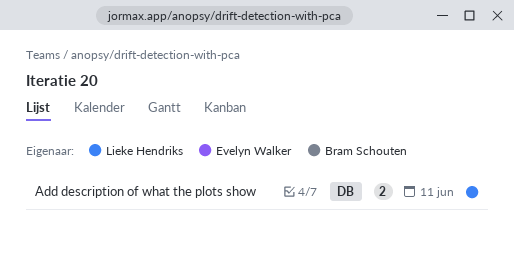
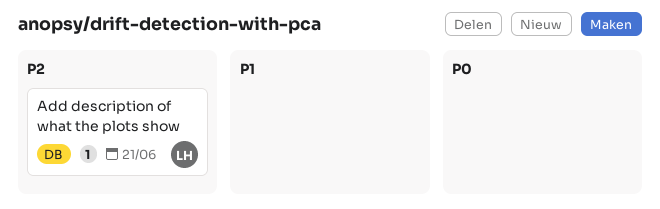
Add description of what the plots show, estimate: 2 -> 1
Add description of what the plots show, due: Jun 11 -> Jun 21

